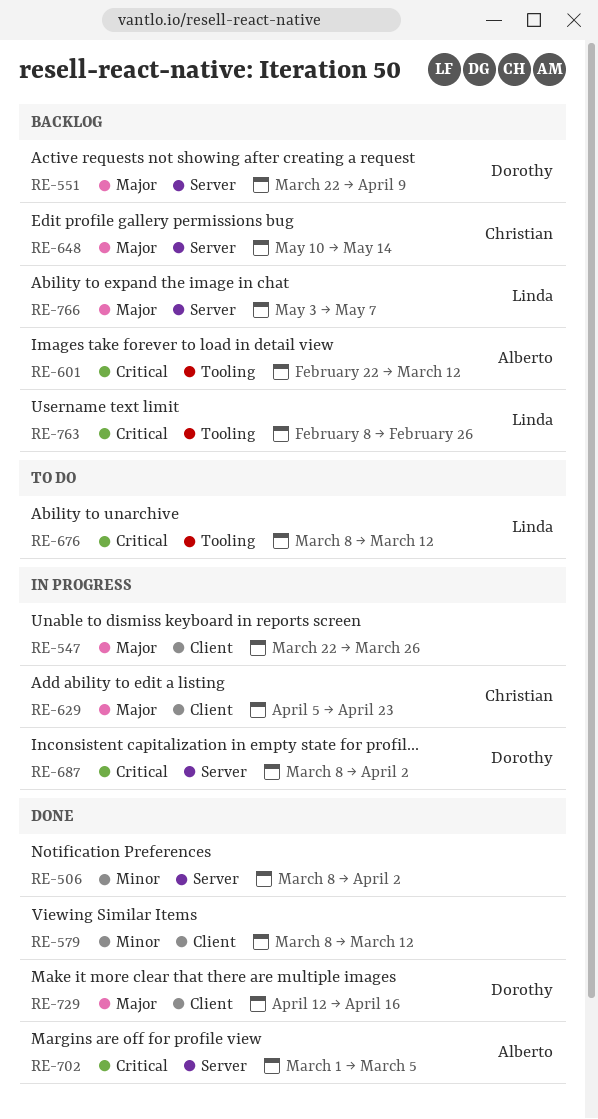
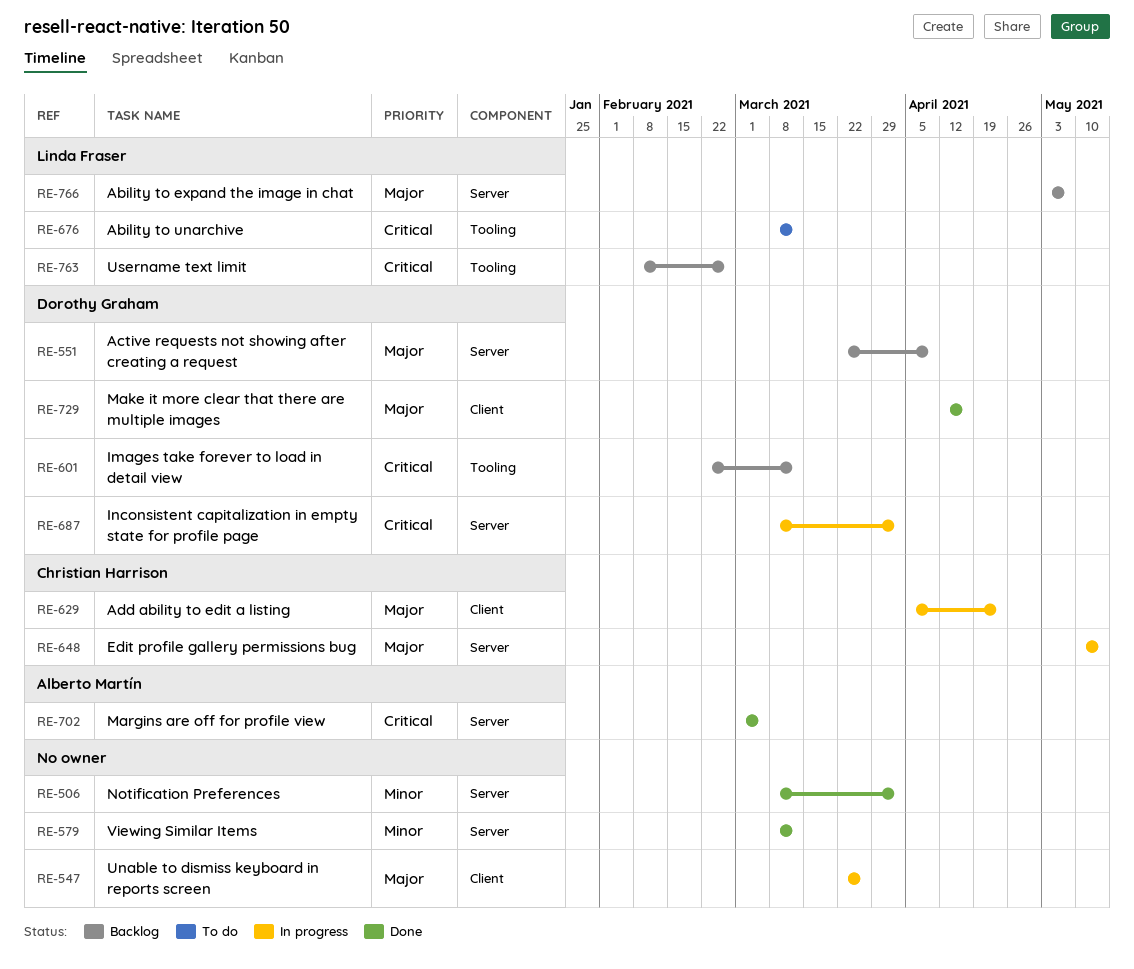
RE-579, label: Client -> Server
RE-601, owner: Alberto Martín -> Dorothy Graham
RE-648, status: Backlog -> In progress

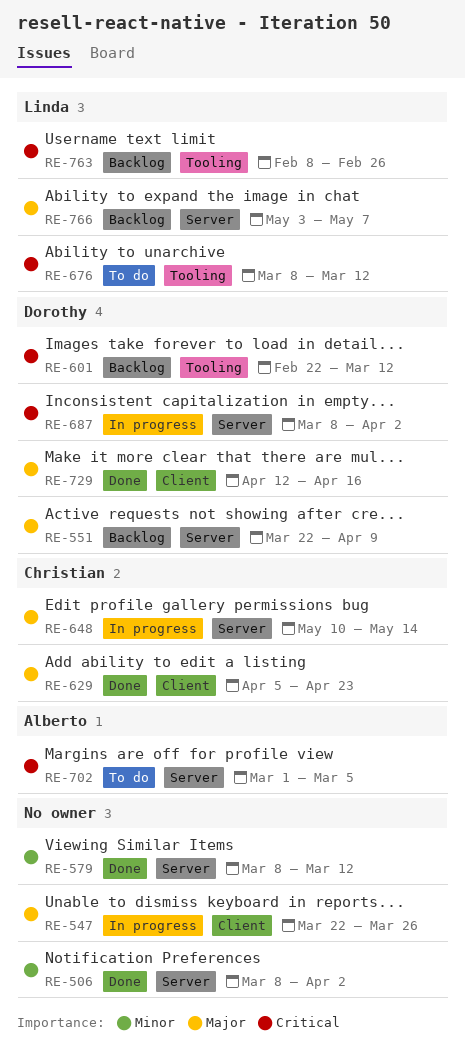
RE-629, status: In progress -> Done
RE-702, status: Done -> To do

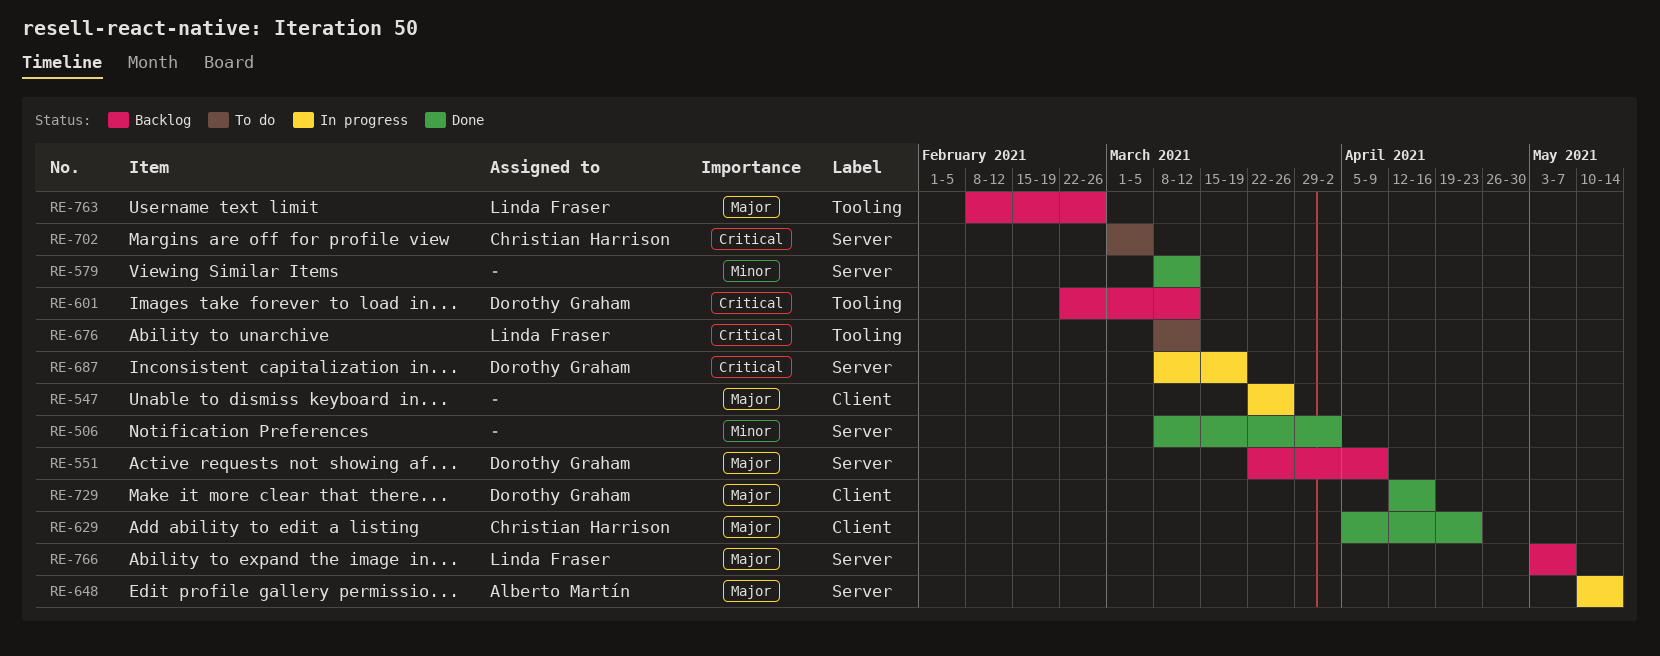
RE-648, owner: Christian Harrison -> Alberto Martín
RE-687, due: Apr 2 -> Mar 19
RE-702, owner: Alberto Martín -> Christian Harrison
RE-763, priority: Critical -> Major

